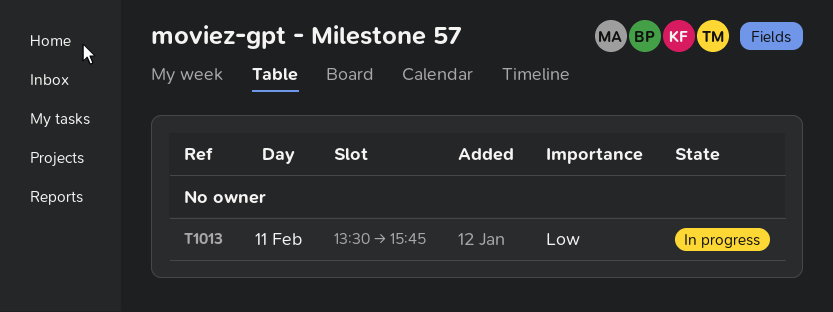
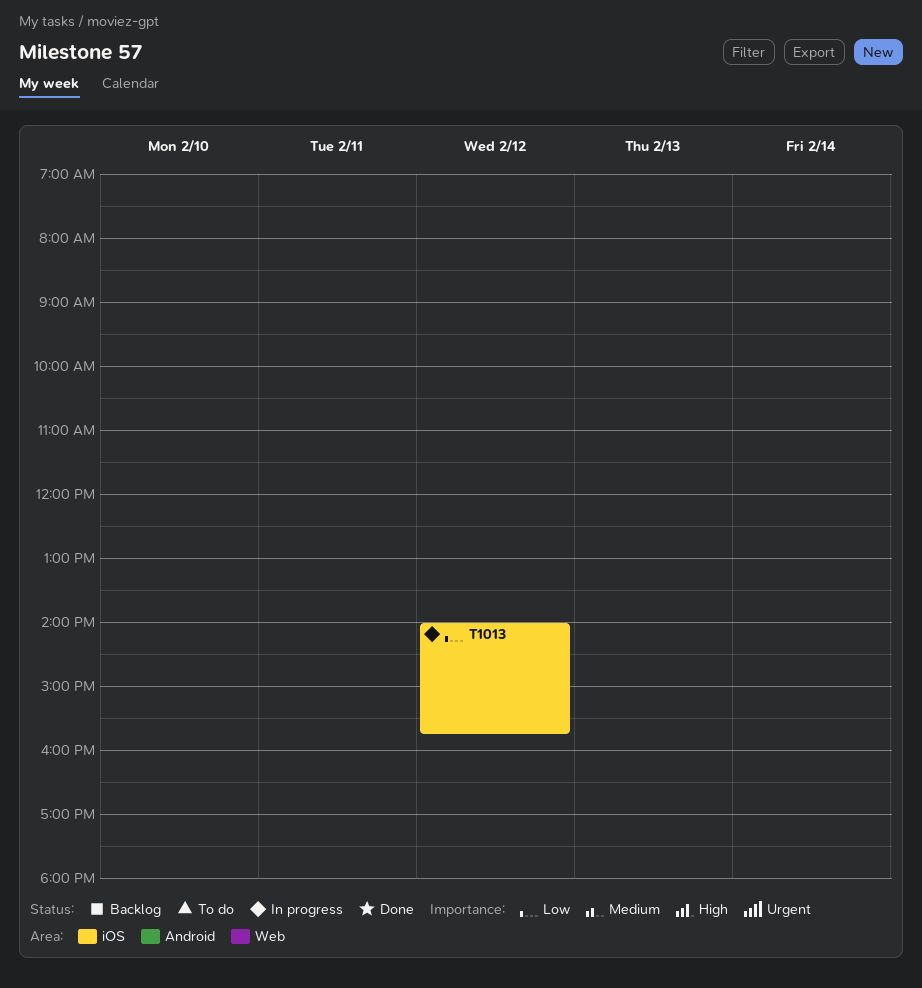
T1013, day: Feb 11 -> Feb 12
T1013, begins: 13:30 -> 14:00

